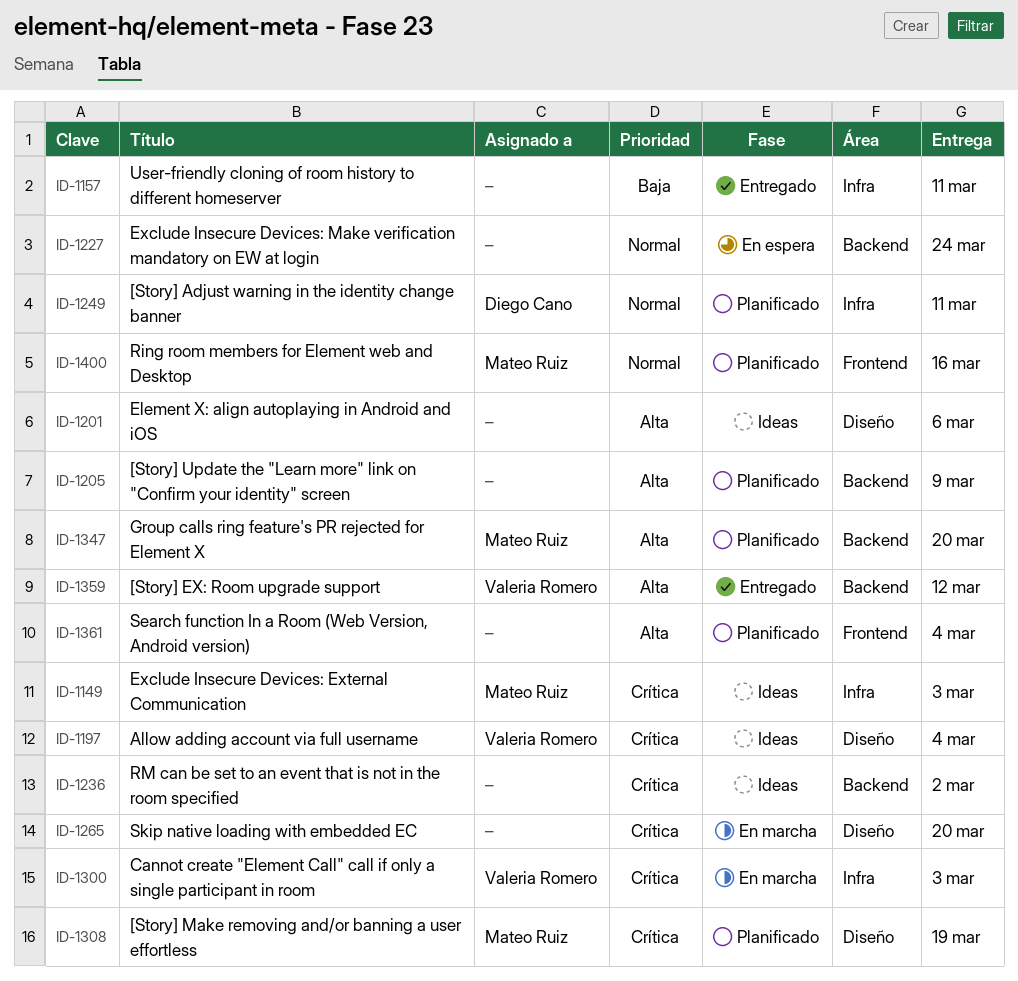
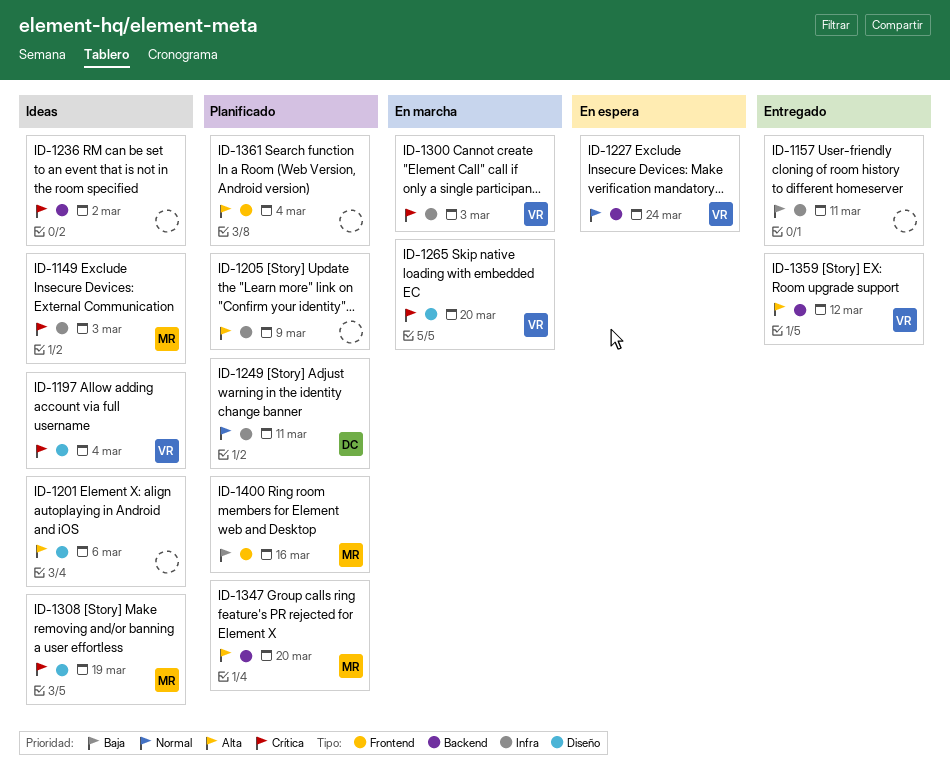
ID-1205, label: Backend -> Infra
ID-1227, owner: none -> Valeria Romero
ID-1265, owner: none -> Valeria Romero
ID-1308, status: Planificado -> Ideas
ID-1400, priority: Normal -> Baja

